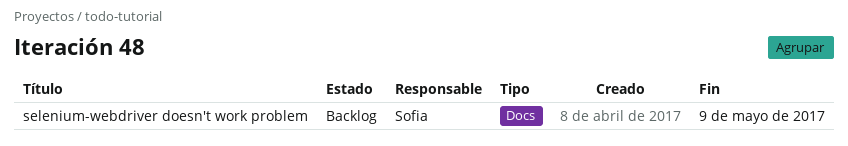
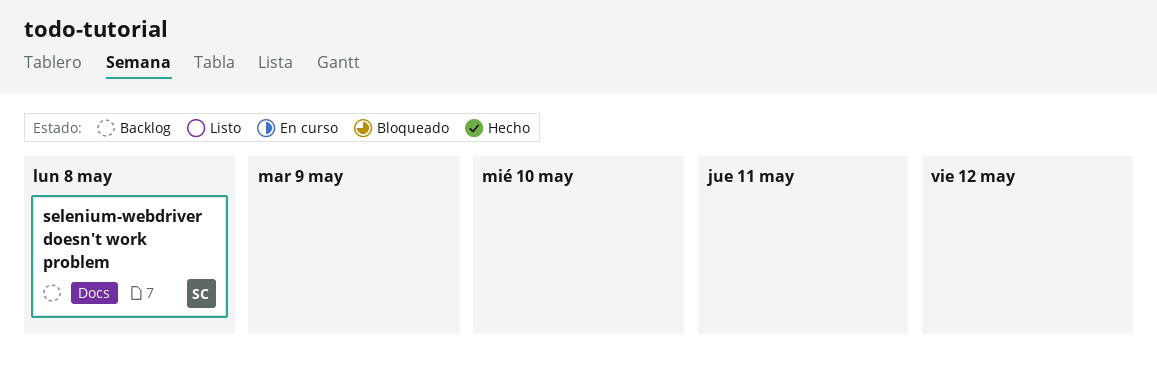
selenium-webdriver doesn't work problem, due: May 9 -> May 8

